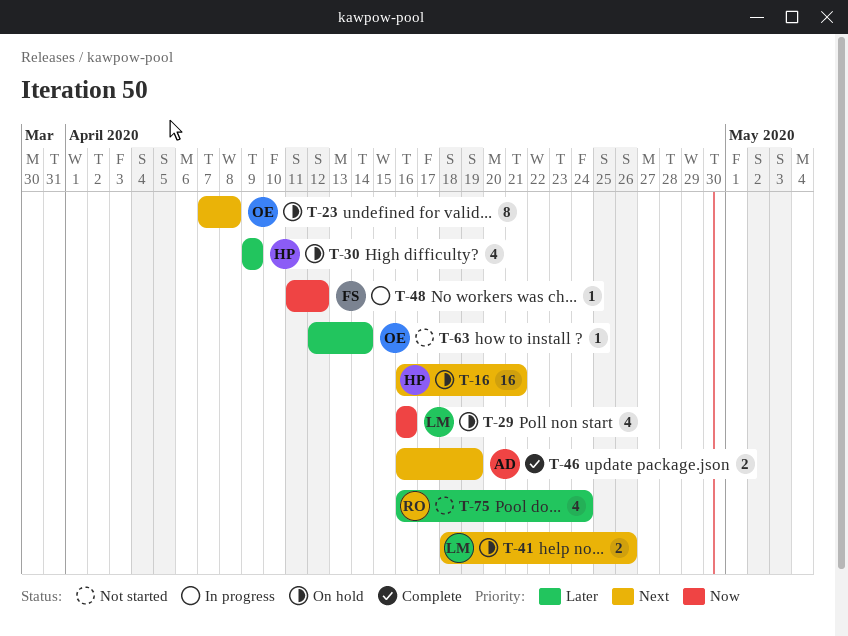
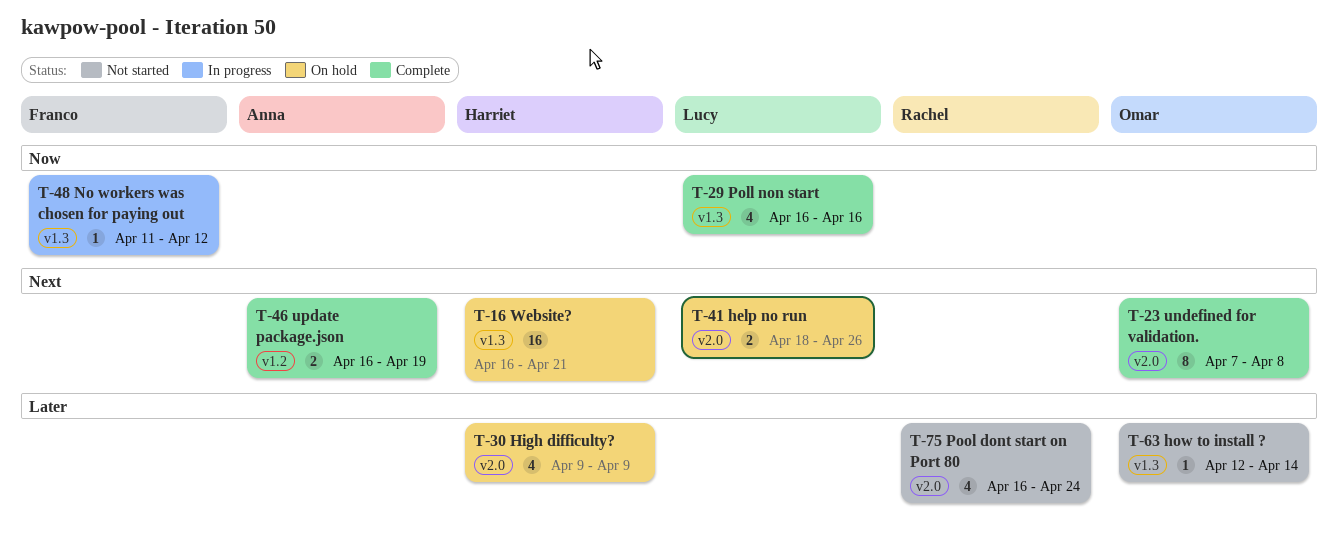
T-23, status: On hold -> Complete
T-29, status: On hold -> Complete

